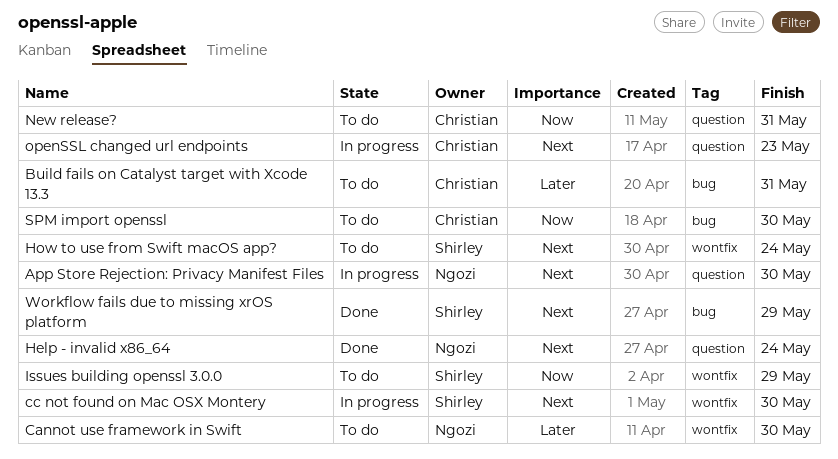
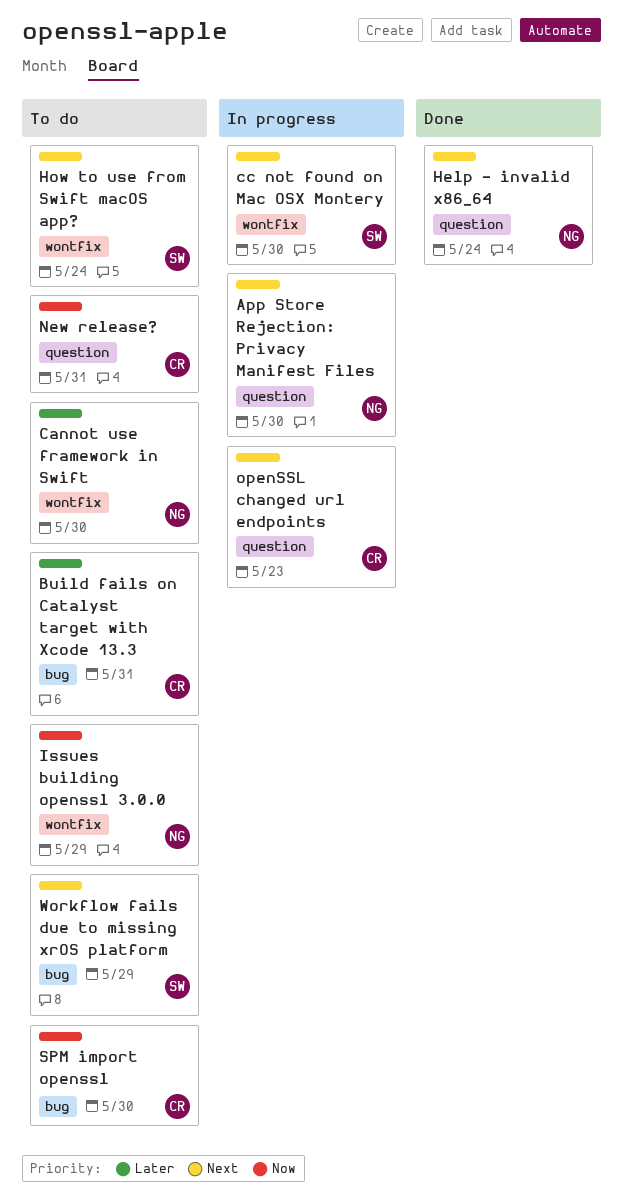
Issues building openssl 3.0.0, owner: Shirley -> Ngozi
Workflow fails due to missing xrOS platform, status: Done -> To do

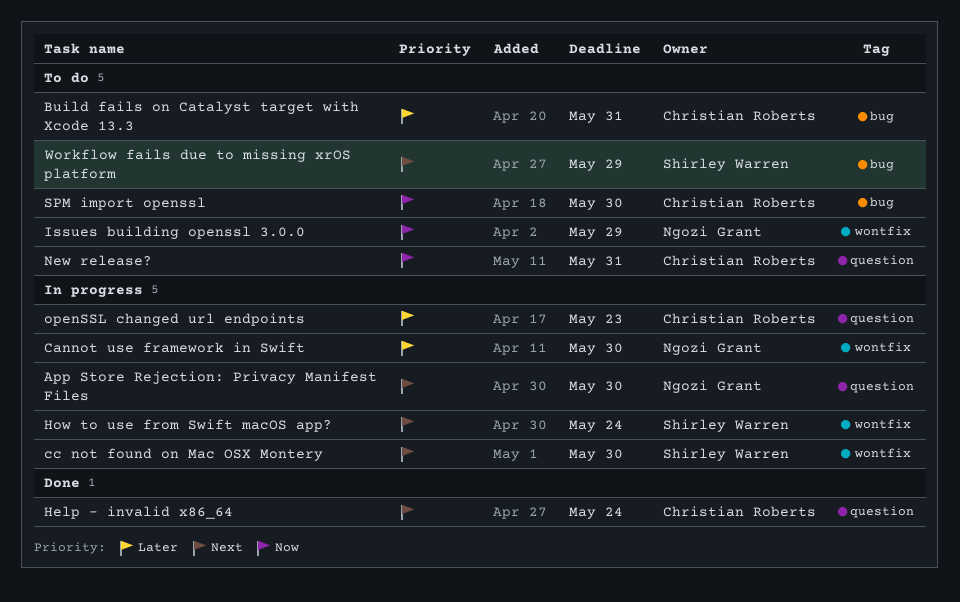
Cannot use framework in Swift, status: To do -> In progress
Help - invalid x86_64, owner: Ngozi Grant -> Christian Roberts
How to use from Swift macOS app?, status: To do -> In progress
openSSL changed url endpoints, priority: Next -> Later

